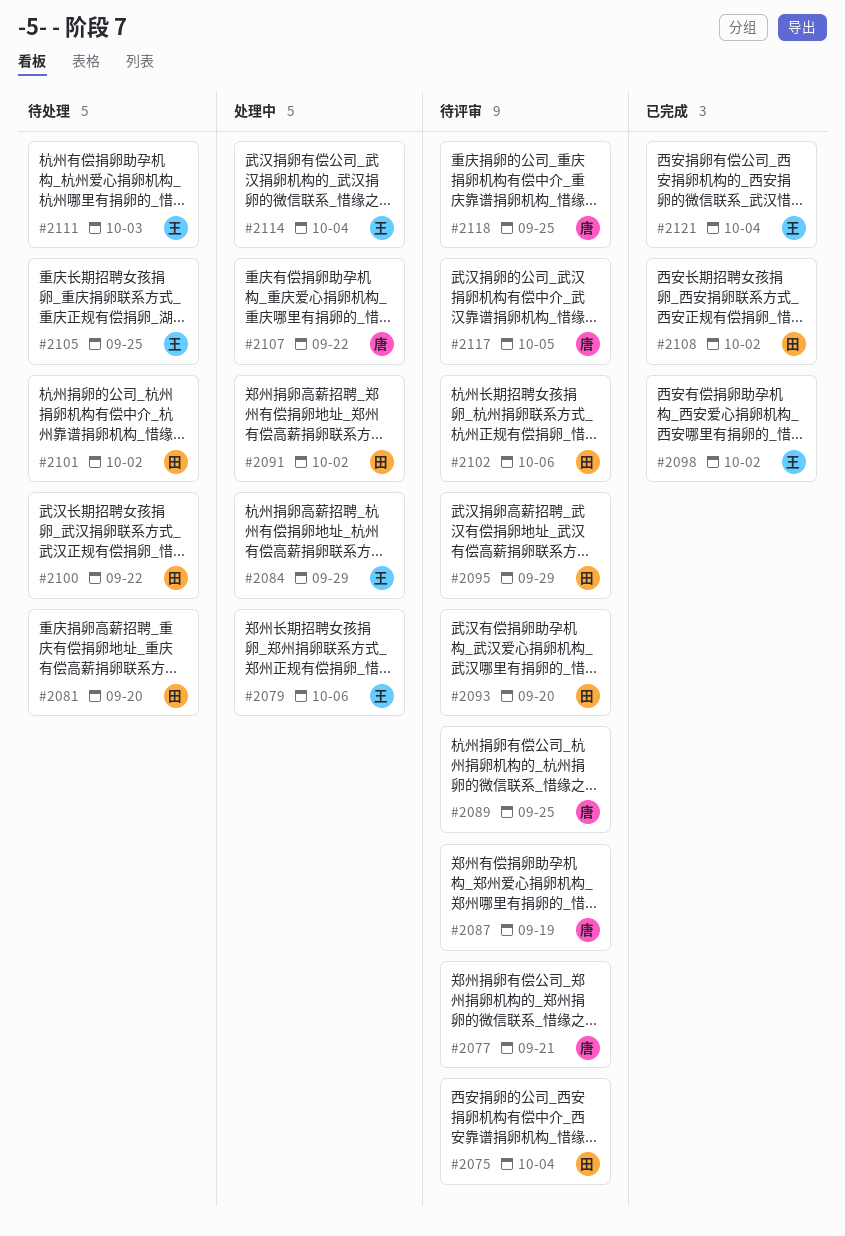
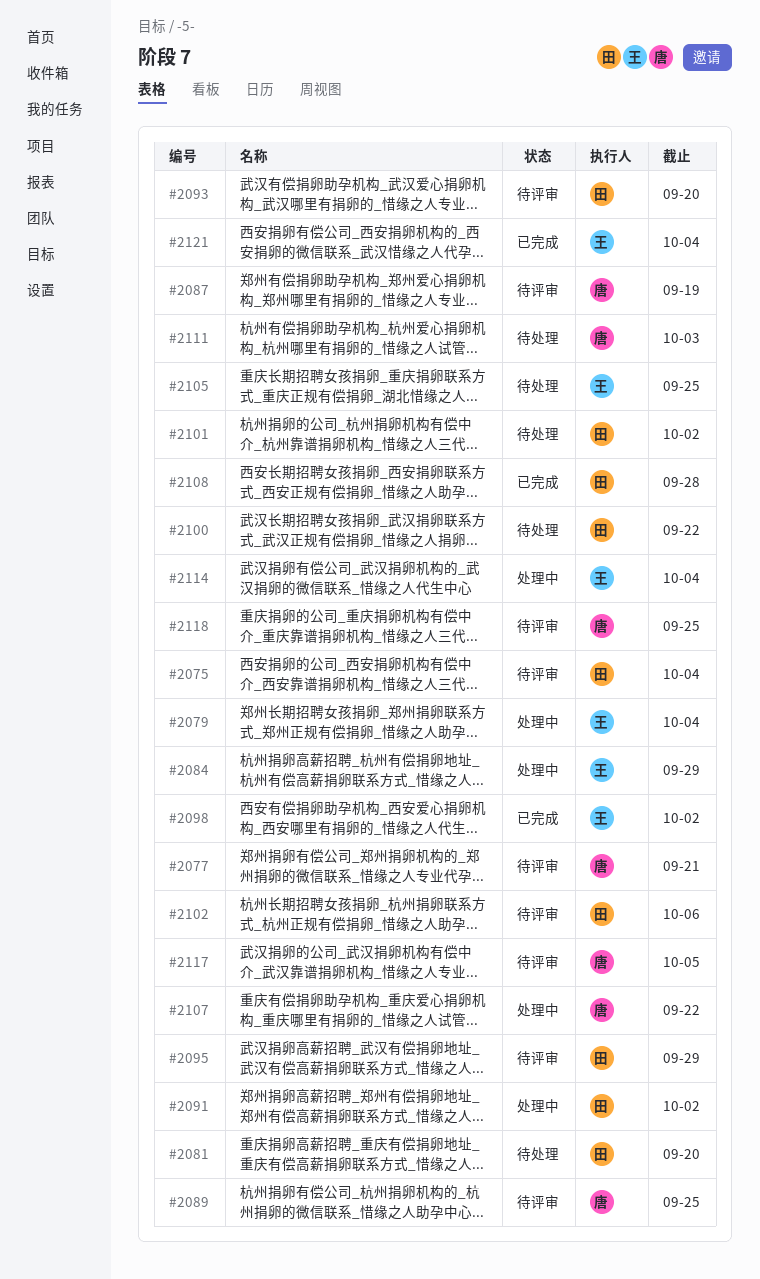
#2079, due: Oct 6 -> Oct 4
#2108, due: Oct 2 -> Sep 28
#2111, owner: 王 -> 唐

